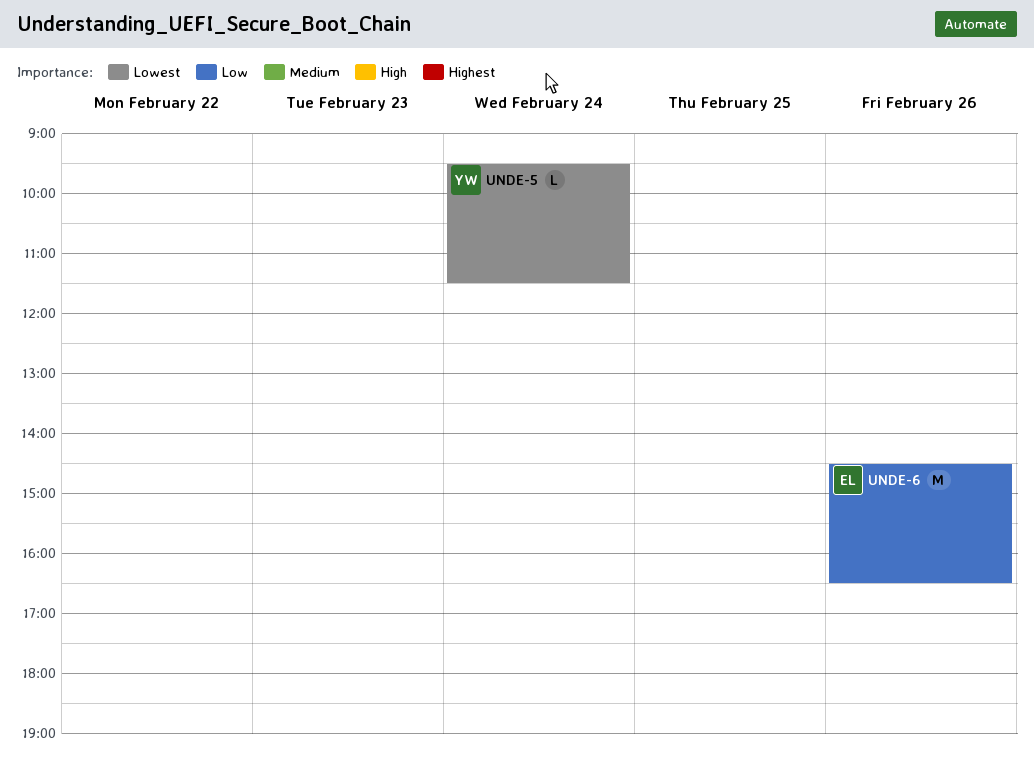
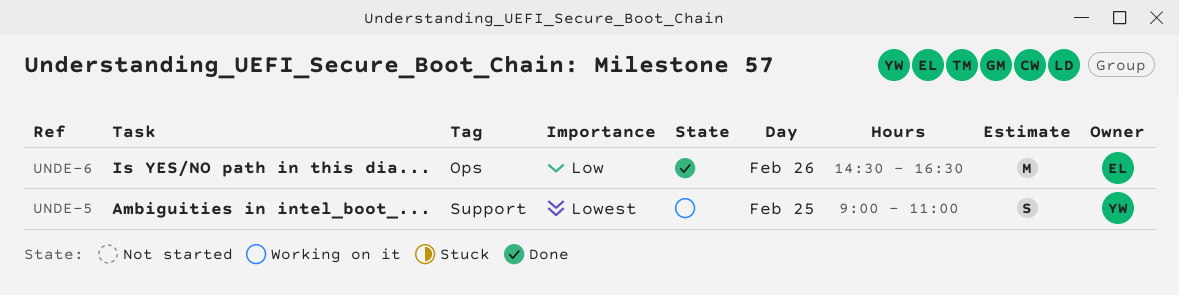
UNDE-5, estimate: L -> S
UNDE-5, day: Feb 24 -> Feb 25
UNDE-5, begins: 09:30 -> 09:00
UNDE-5, ends: 11:30 -> 11:00

